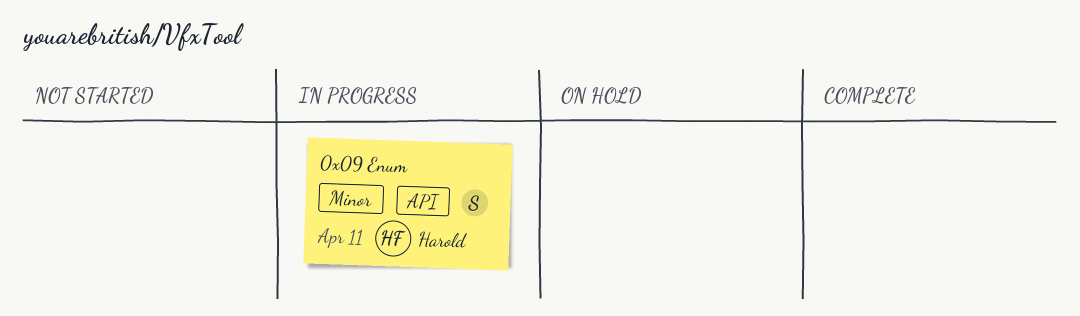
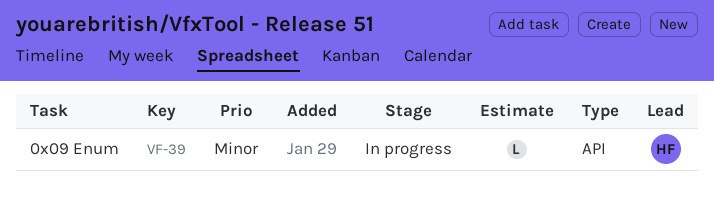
0x09 Enum, estimate: S -> L

